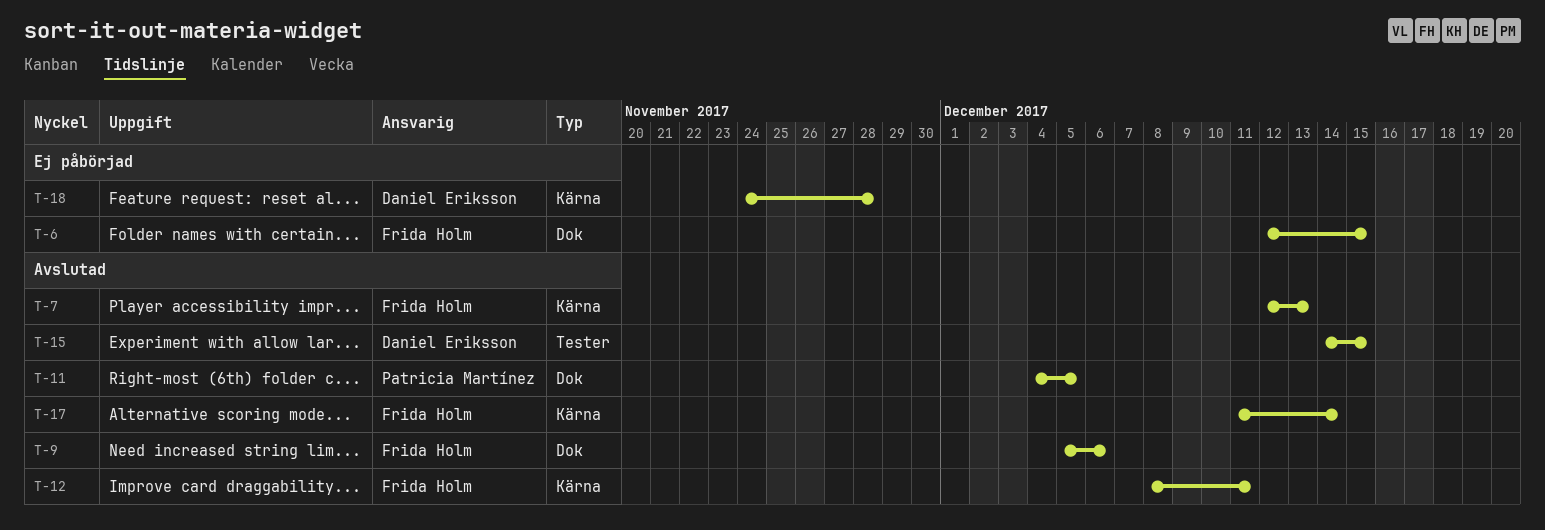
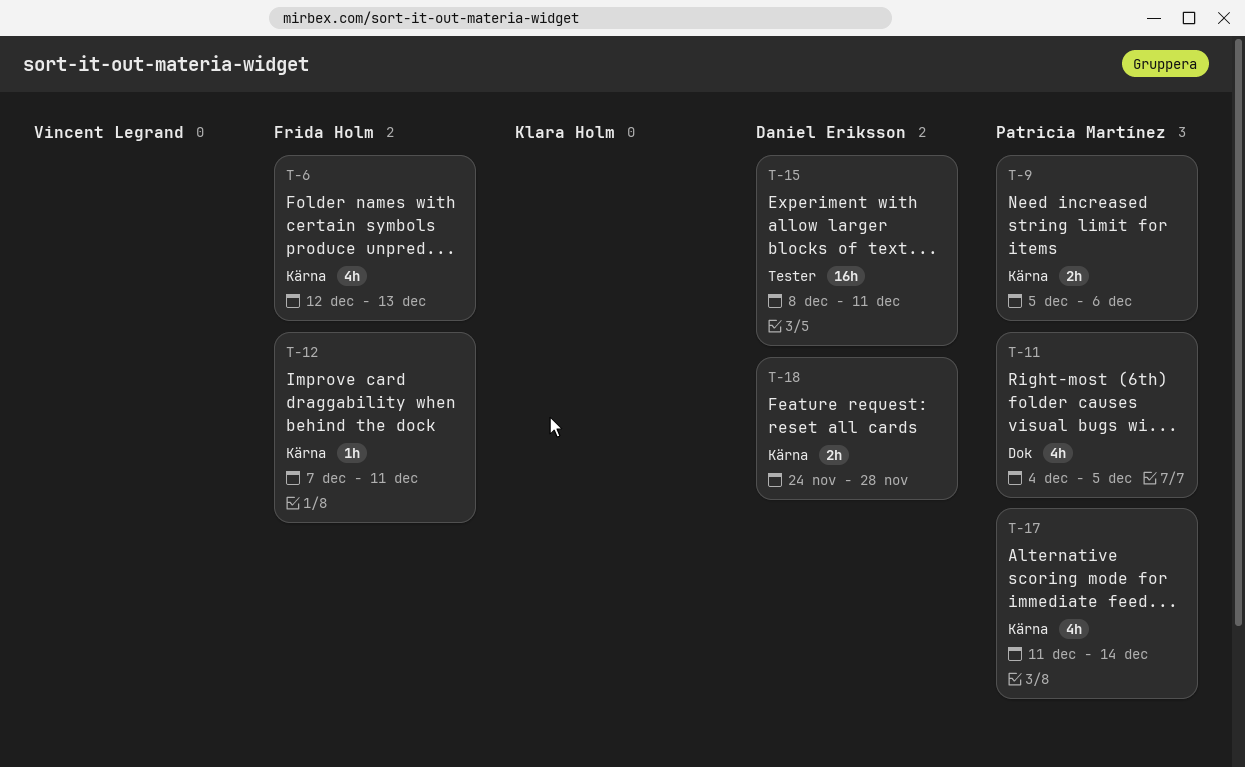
T-6, label: Dok -> Kärna
T-6, due: Dec 15 -> Dec 13
T-7: present -> none
T-9, owner: Frida Holm -> Patricia Martínez
T-9, label: Dok -> Kärna
T-12, start: Dec 8 -> Dec 7
T-15, start: Dec 14 -> Dec 8
T-15, due: Dec 15 -> Dec 11
T-17, owner: Frida Holm -> Patricia Martínez

